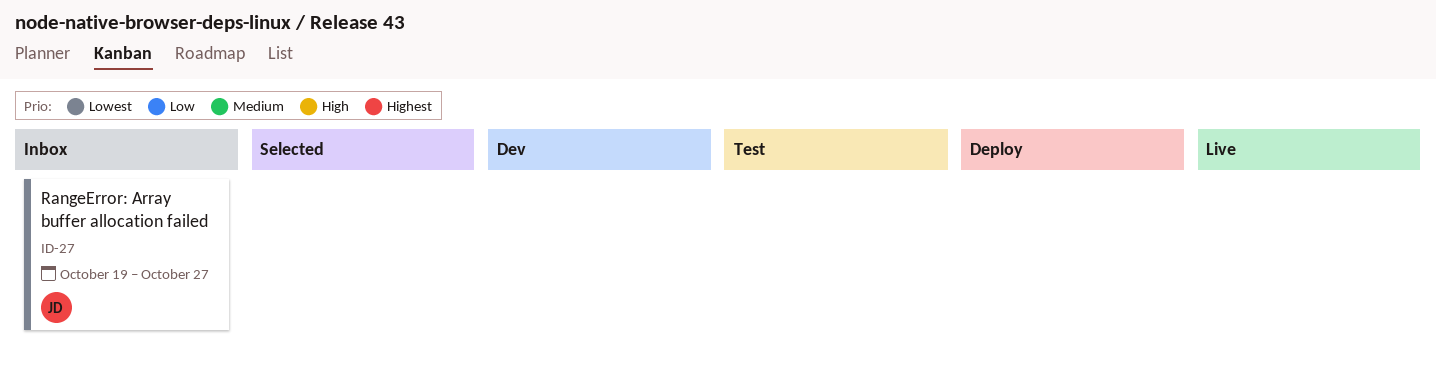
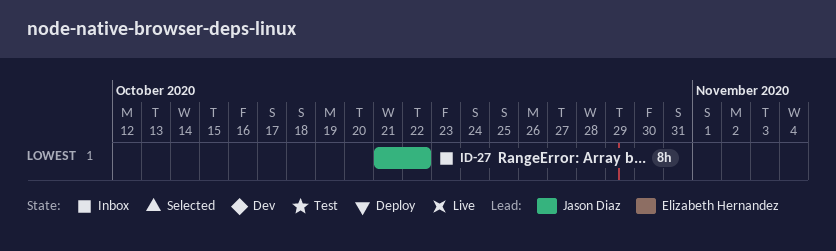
ID-27, start: Oct 19 -> Oct 21
ID-27, due: Oct 27 -> Oct 22

